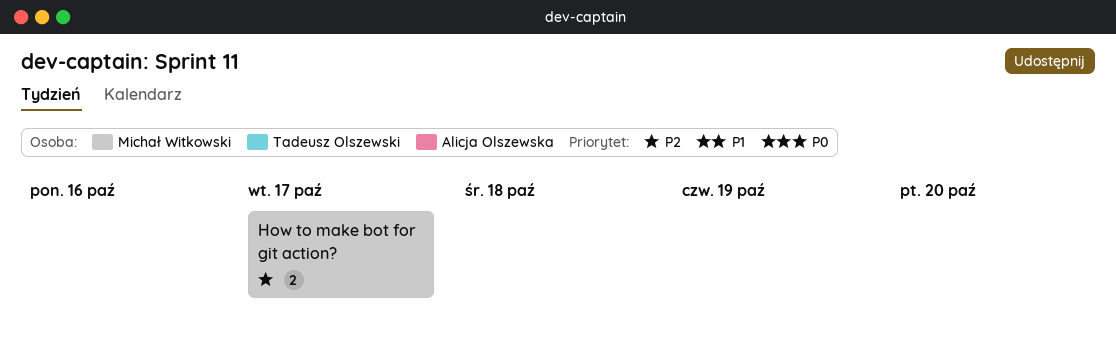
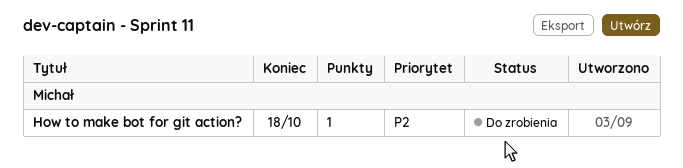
How to make bot for git action?, estimate: 2 -> 1
How to make bot for git action?, due: Oct 17 -> Oct 18

